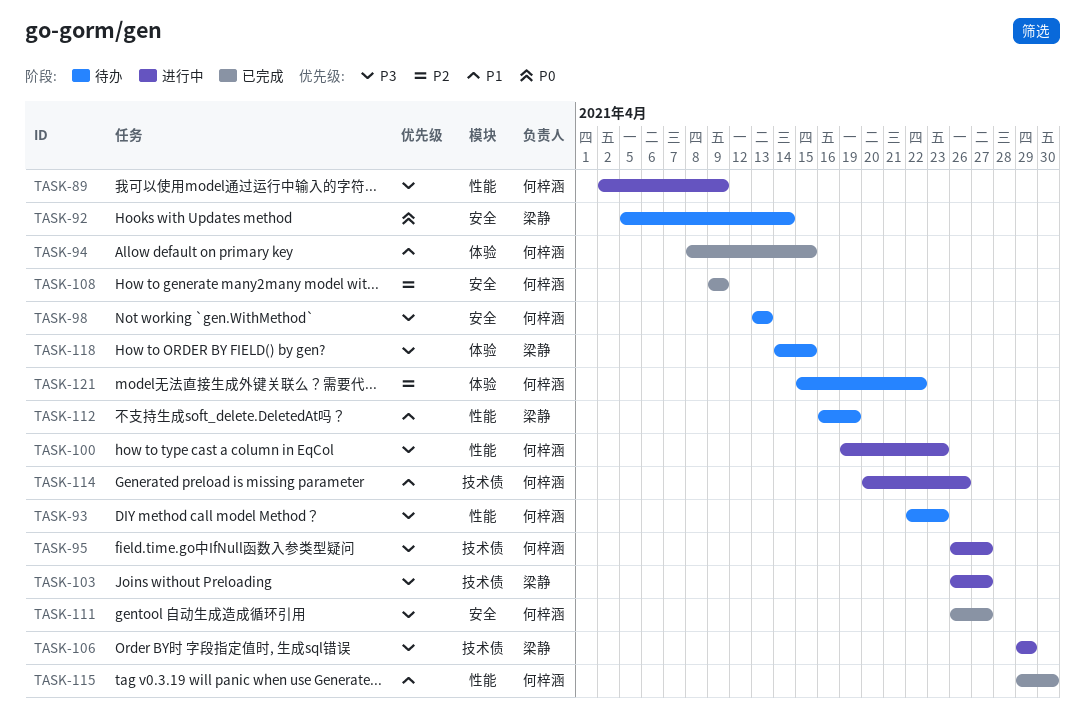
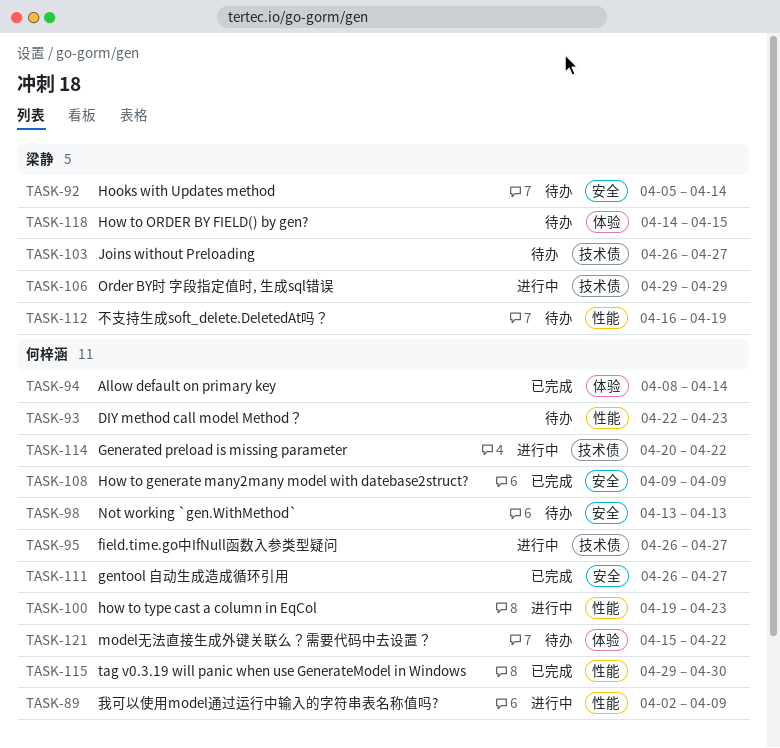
TASK-94, due: Apr 15 -> Apr 14
TASK-103, status: 进行中 -> 待办
TASK-114, due: Apr 26 -> Apr 22

